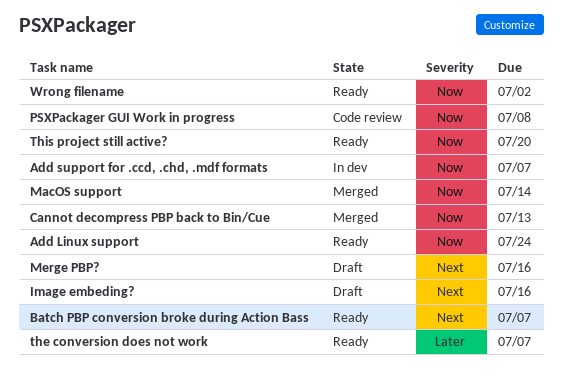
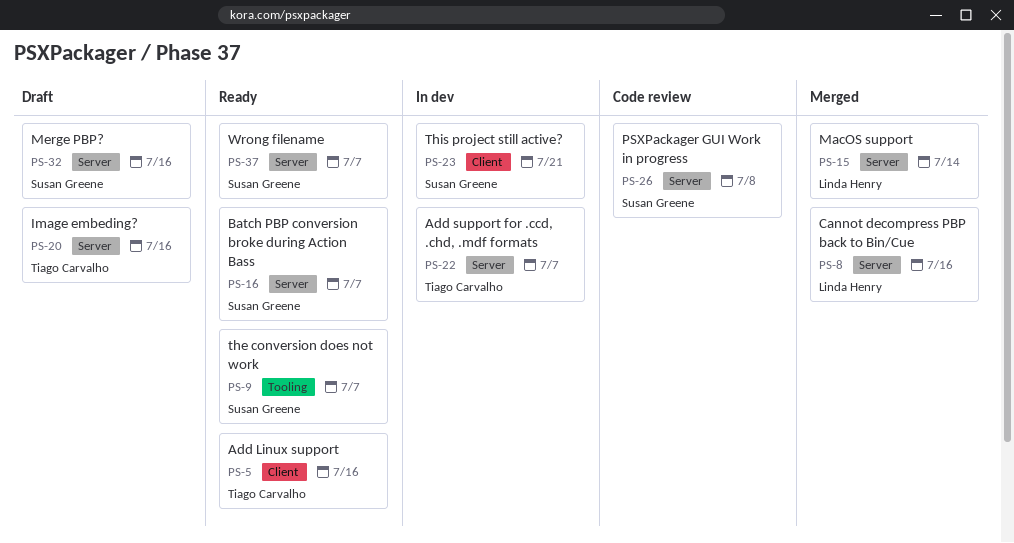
Add Linux support, due: Jul 24 -> Jul 16
Cannot decompress PBP back to Bin/Cue, due: Jul 13 -> Jul 16
This project still active?, status: Ready -> In dev
This project still active?, due: Jul 20 -> Jul 21
Wrong filename, due: Jul 2 -> Jul 7

